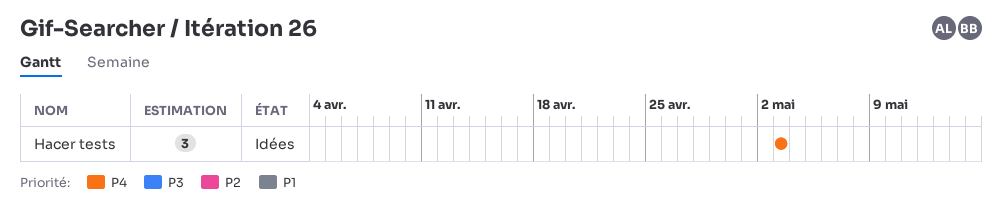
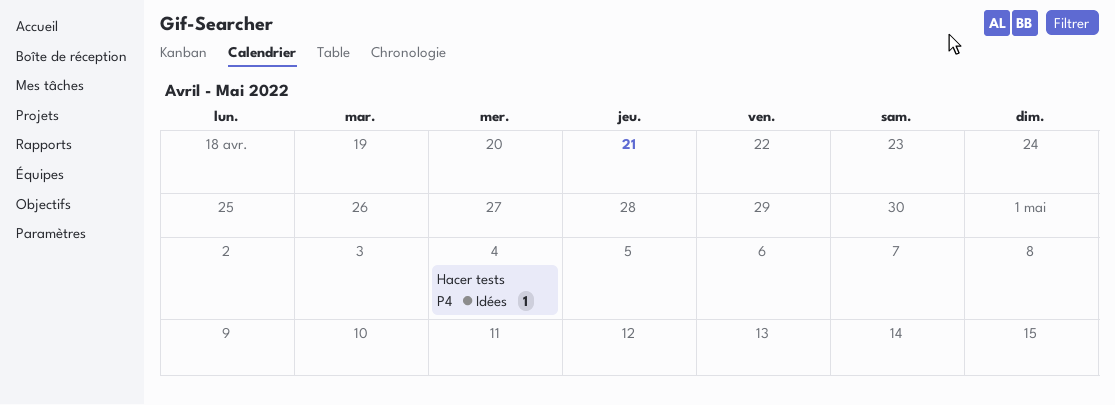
Hacer tests, estimate: 3 -> 1
Hacer tests, due: May 3 -> May 4

